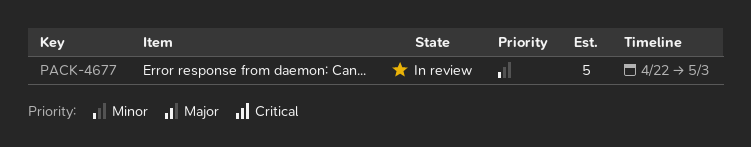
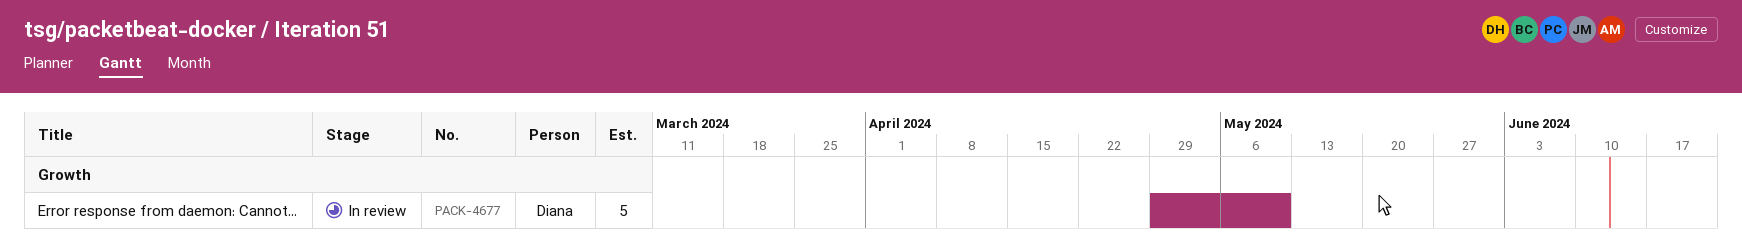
PACK-4677, start: Apr 22 -> Apr 29
PACK-4677, due: May 3 -> May 10

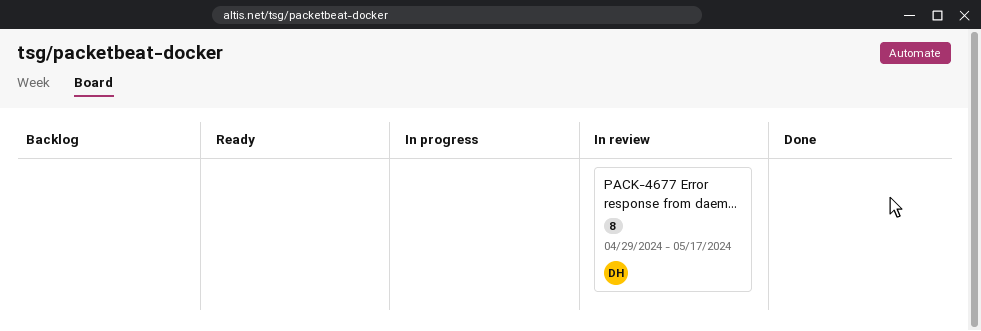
PACK-4677, estimate: 5 -> 8
PACK-4677, due: May 10 -> May 17

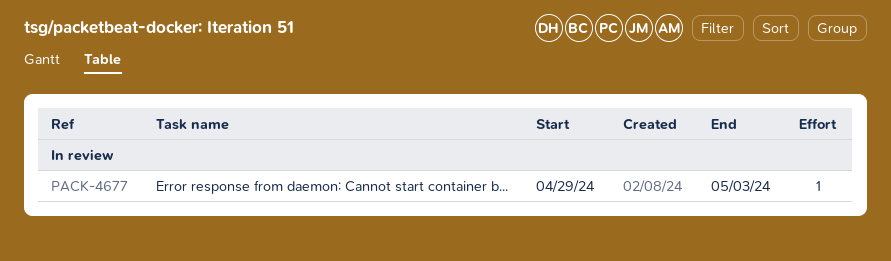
PACK-4677, estimate: 8 -> 1
PACK-4677, due: May 17 -> May 3

